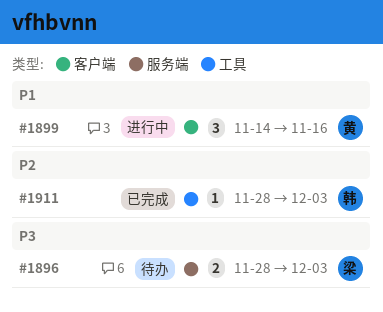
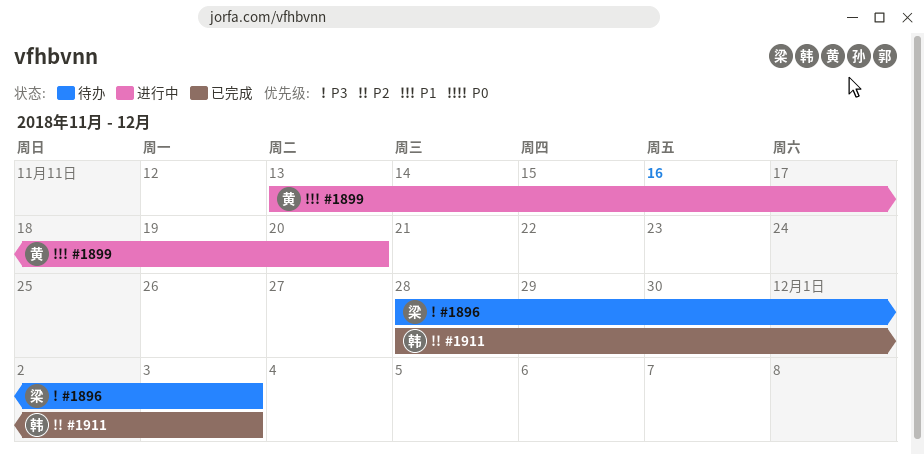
#1899, start: Nov 14 -> Nov 13
#1899, due: Nov 16 -> Nov 20

